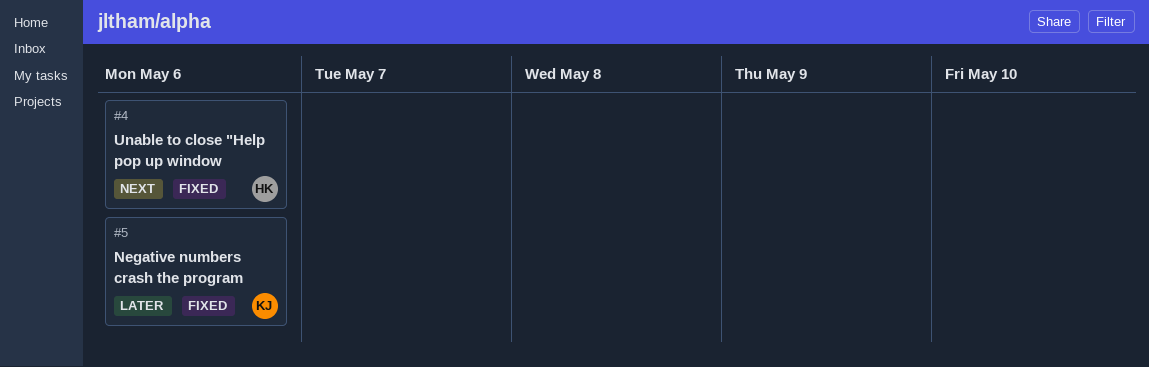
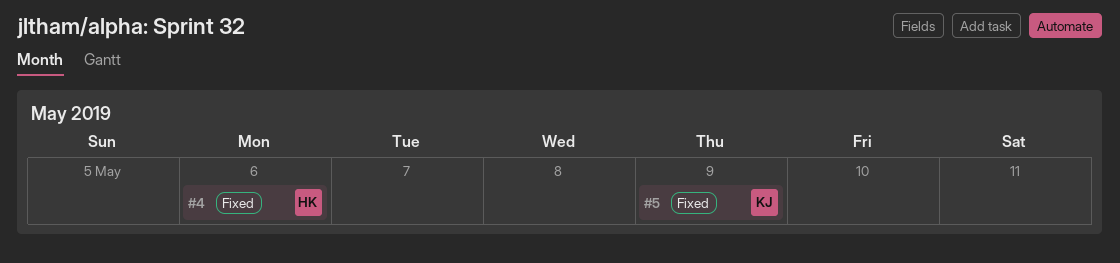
#5, due: May 6 -> May 9

